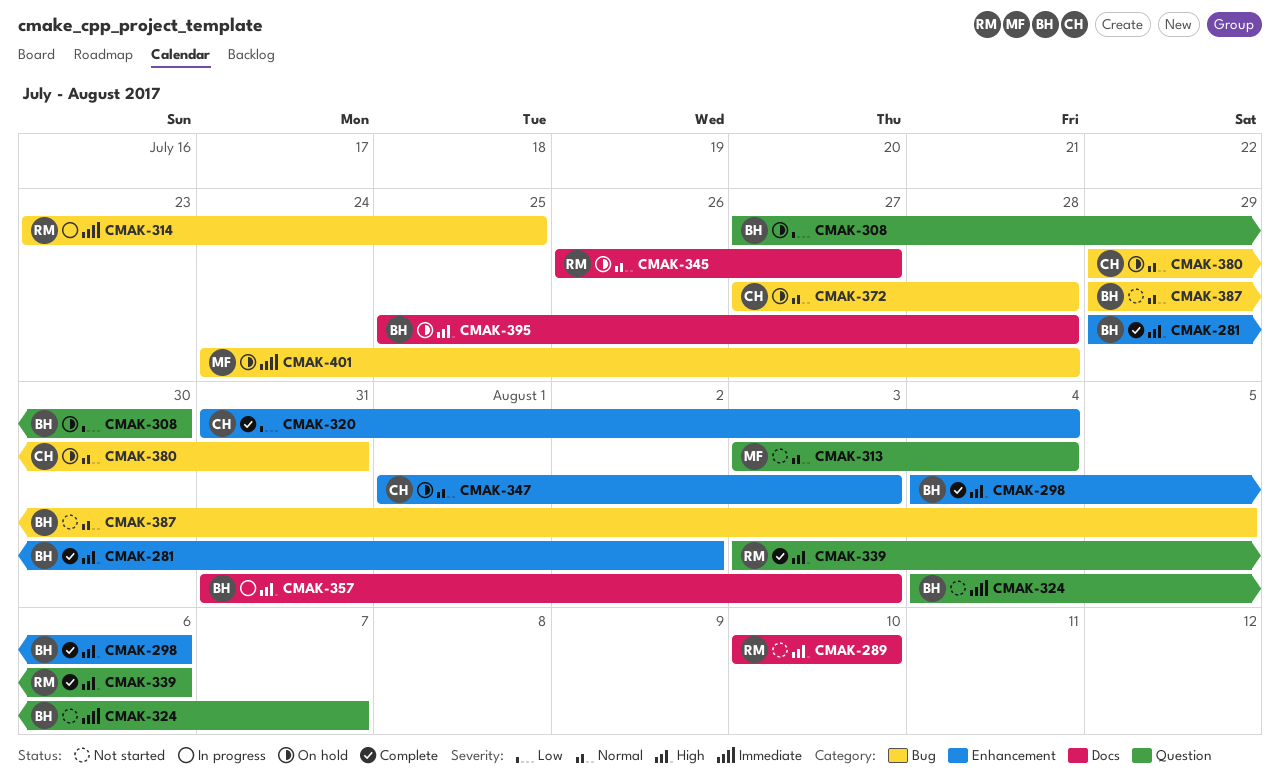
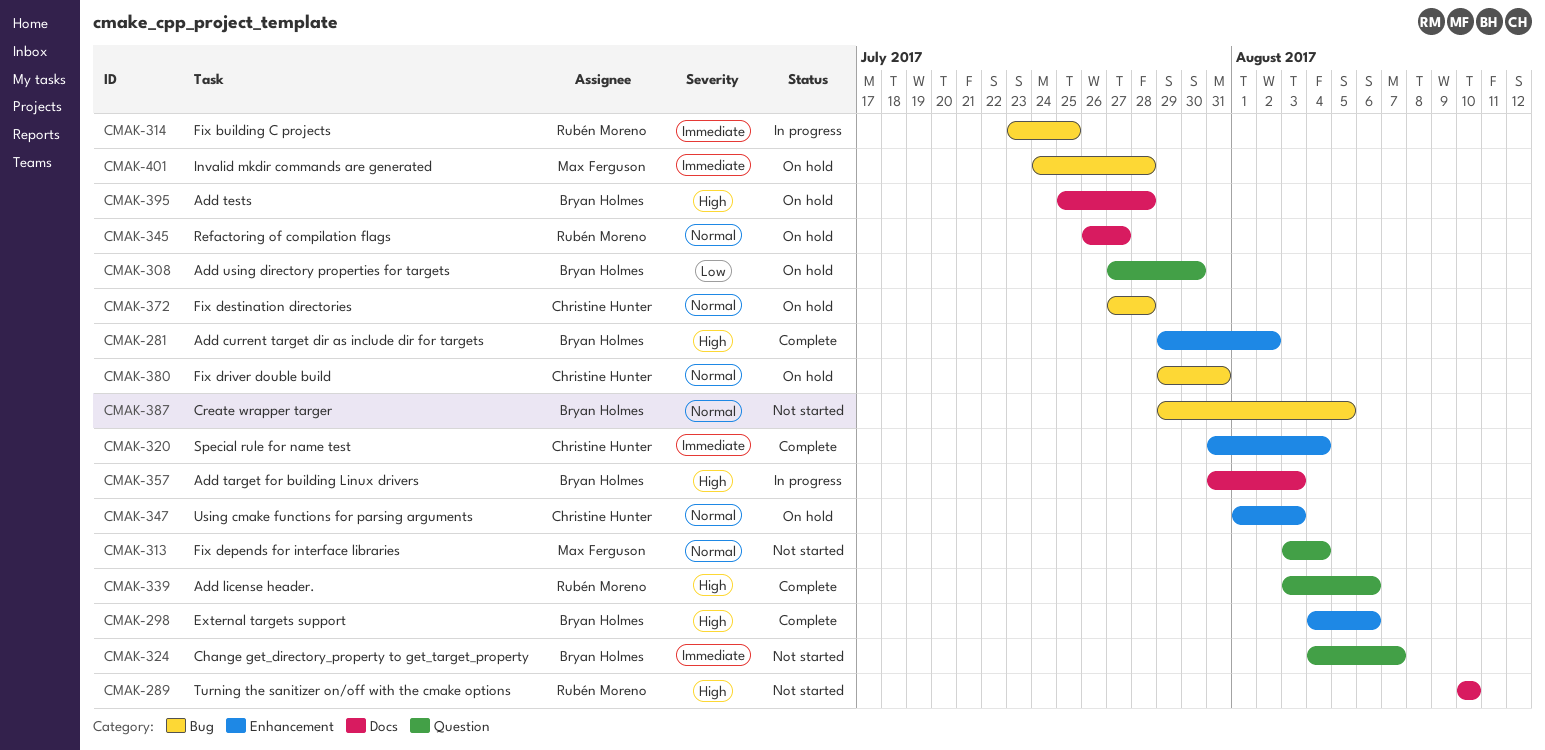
CMAK-320, priority: Low -> Immediate

